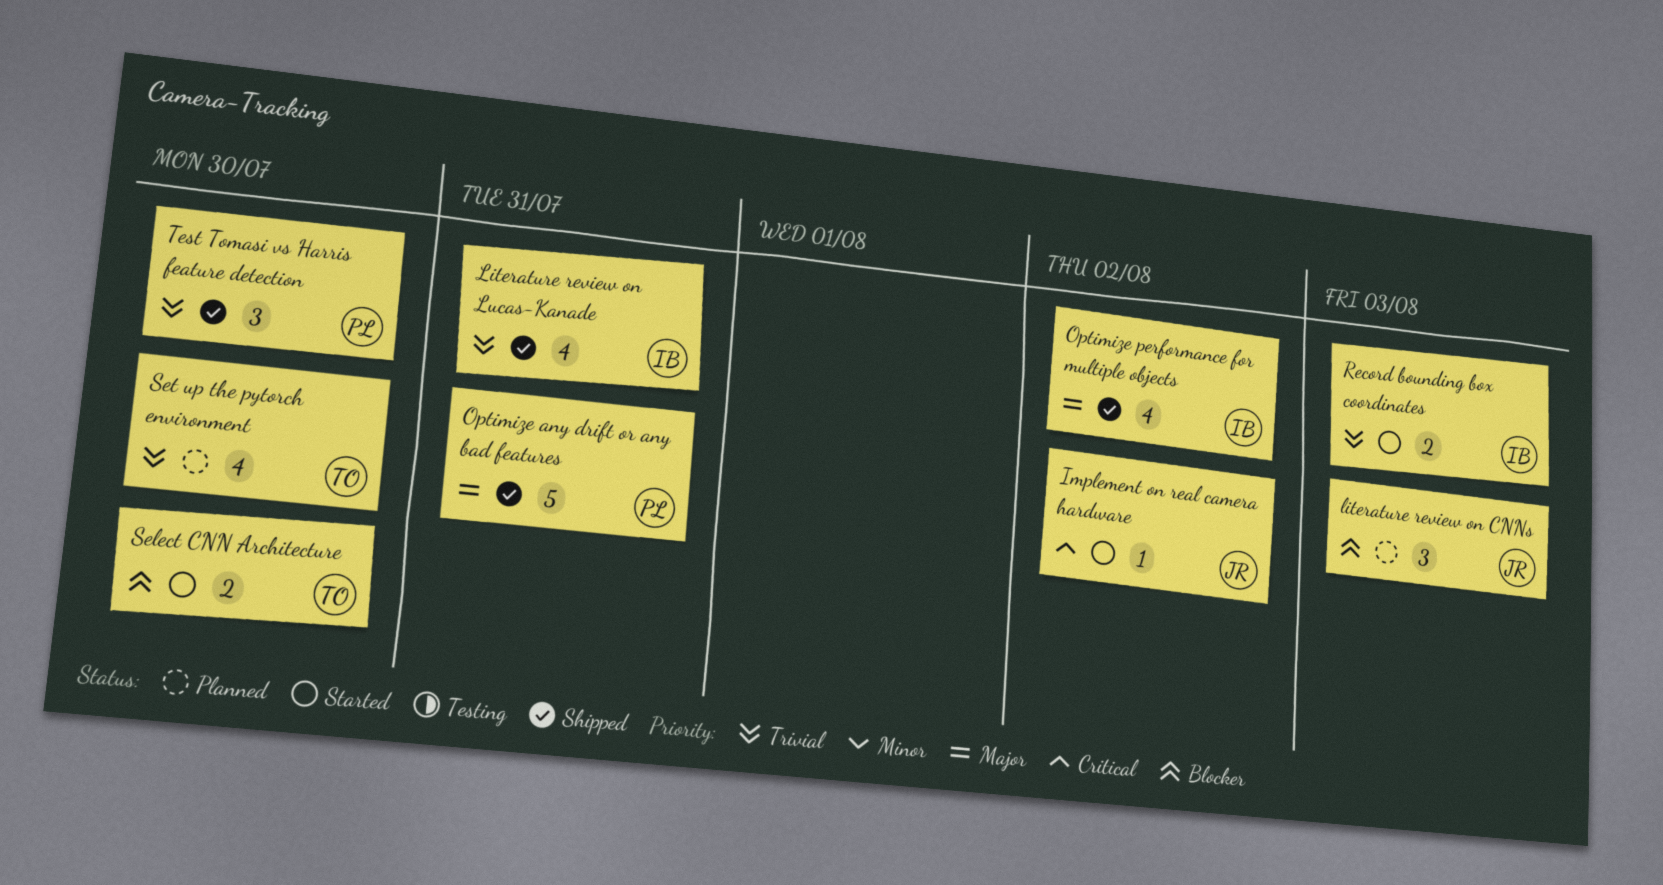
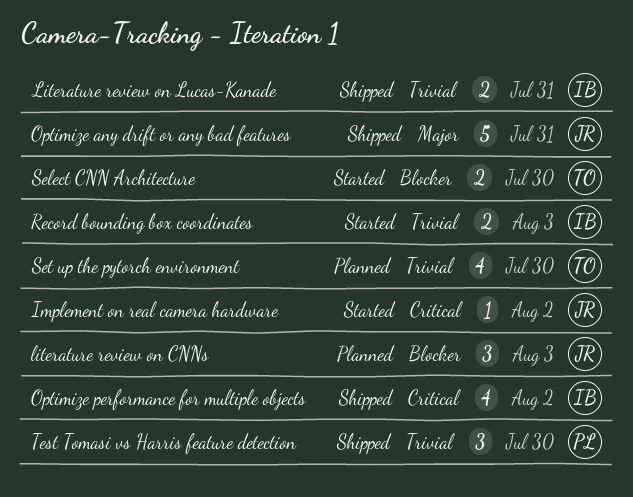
Literature review on Lucas-Kanade, estimate: 4 -> 2
Optimize any drift or any bad features, owner: PL -> JR
Optimize performance for multiple objects, priority: Major -> Critical

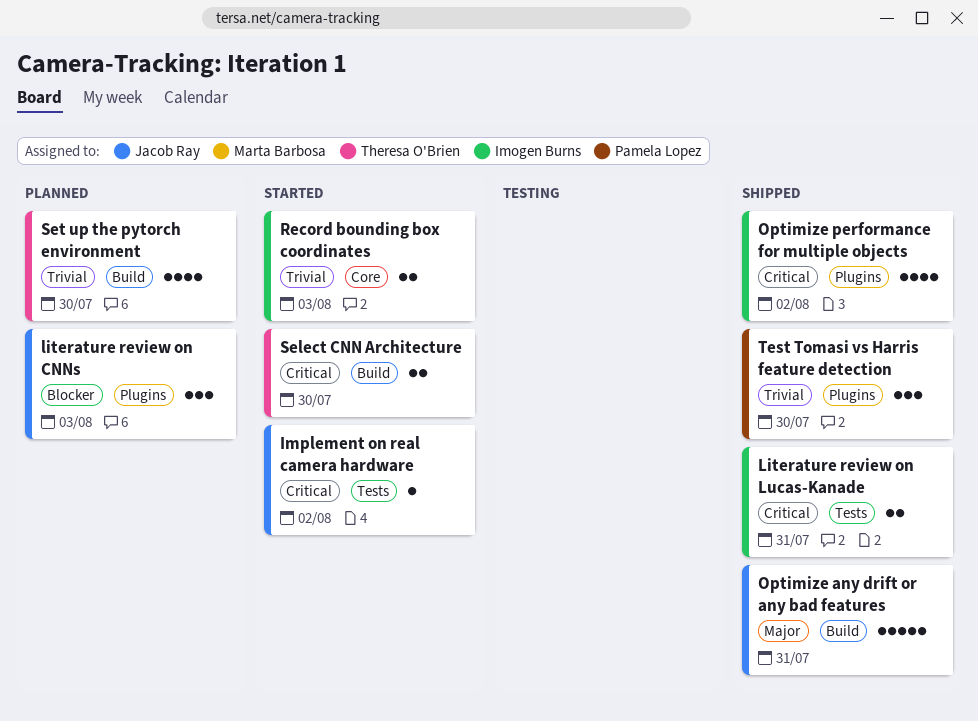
Literature review on Lucas-Kanade, priority: Trivial -> Critical
Select CNN Architecture, priority: Blocker -> Critical

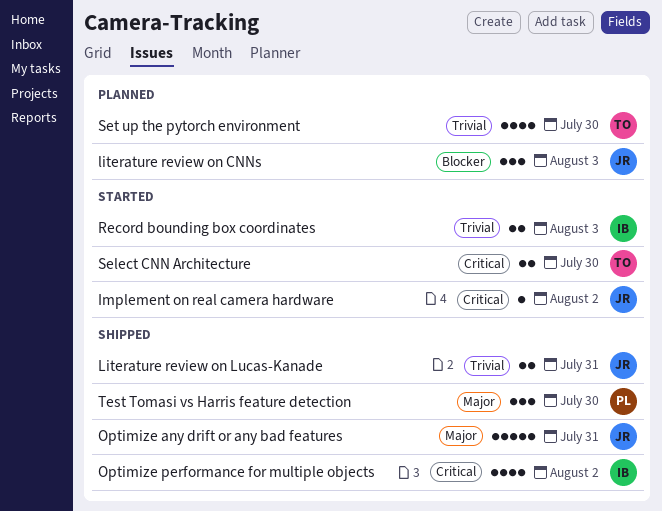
Literature review on Lucas-Kanade, owner: Imogen Burns -> Jacob Ray
Literature review on Lucas-Kanade, priority: Critical -> Trivial
Test Tomasi vs Harris feature detection, priority: Trivial -> Major

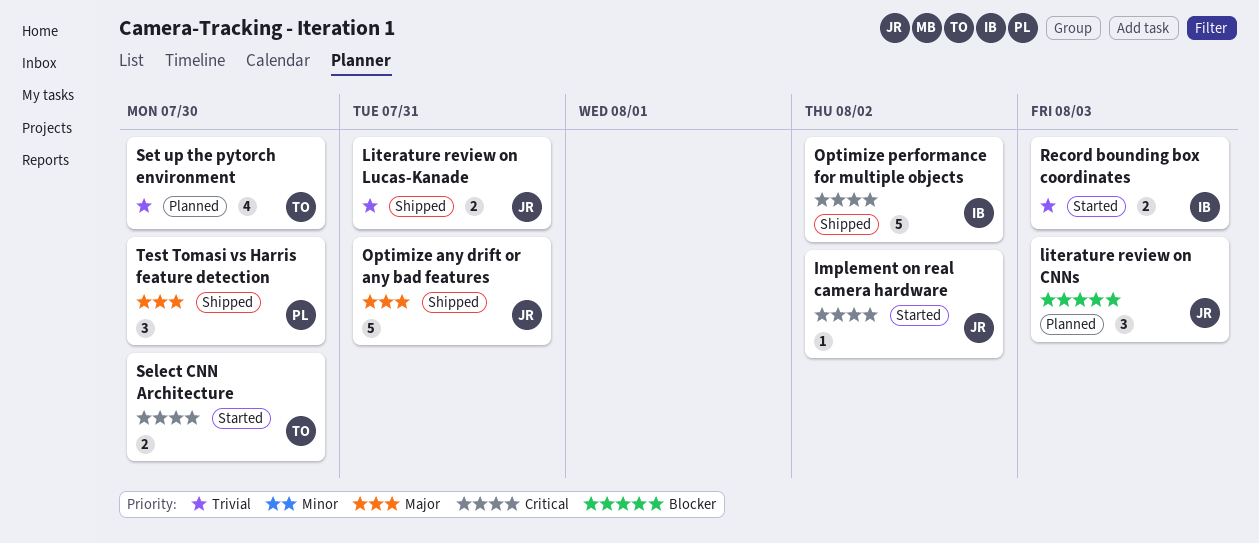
Optimize performance for multiple objects, estimate: 4 -> 5

